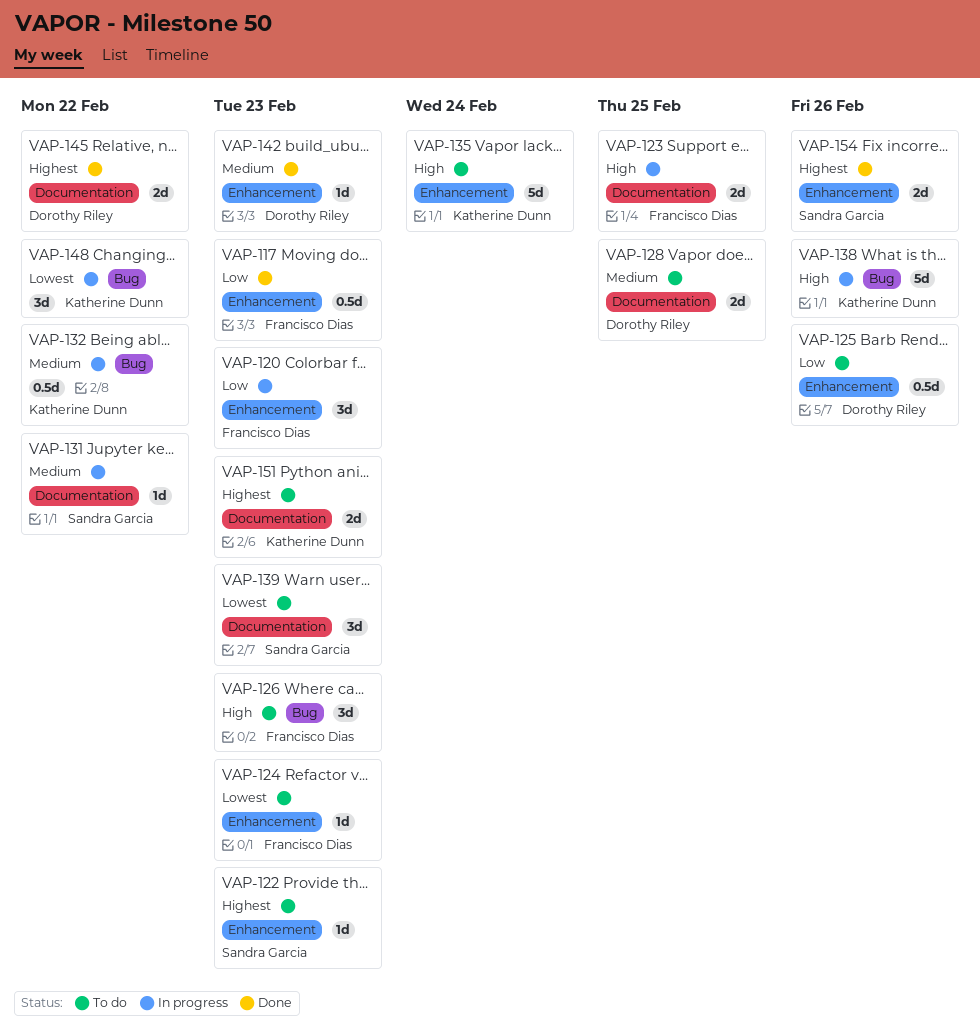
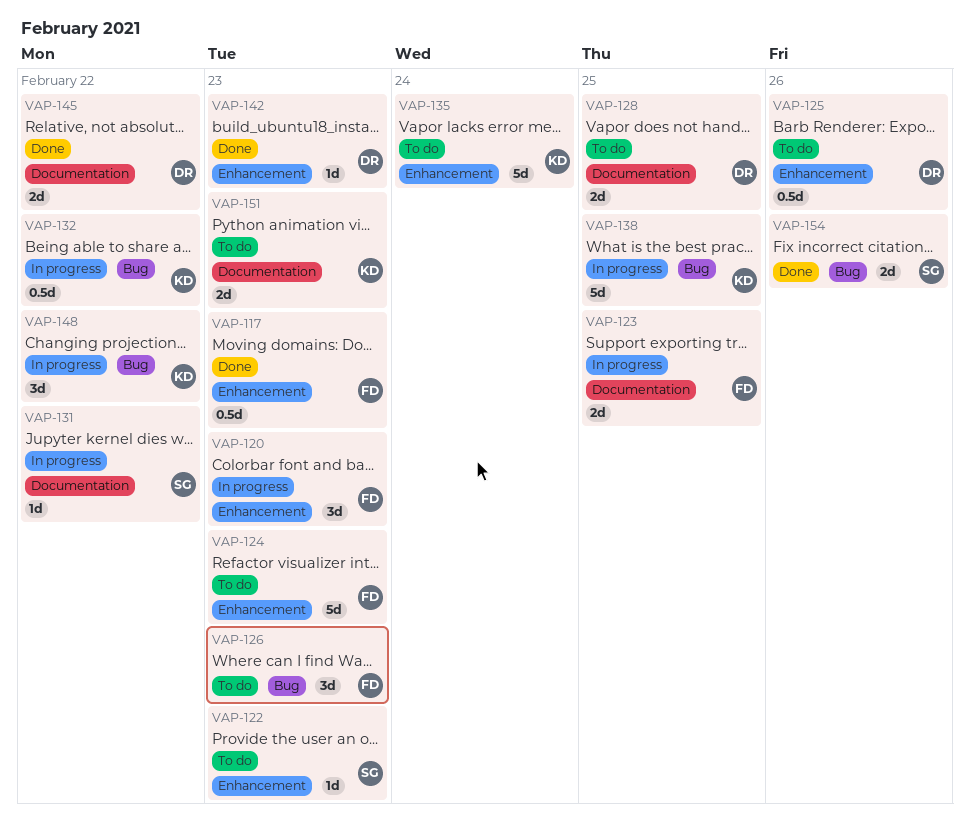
VAP-124, estimate: 1d -> 5d
VAP-138, due: Feb 26 -> Feb 25
VAP-139: present -> none
VAP-154, label: Enhancement -> Bug

